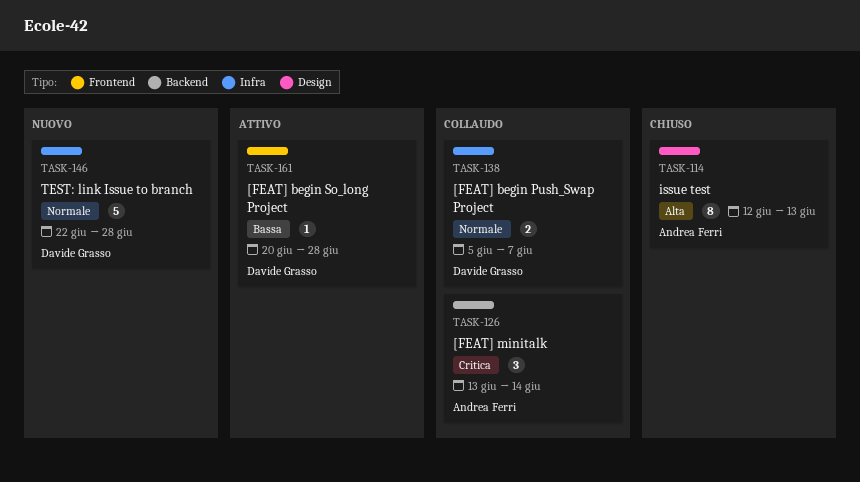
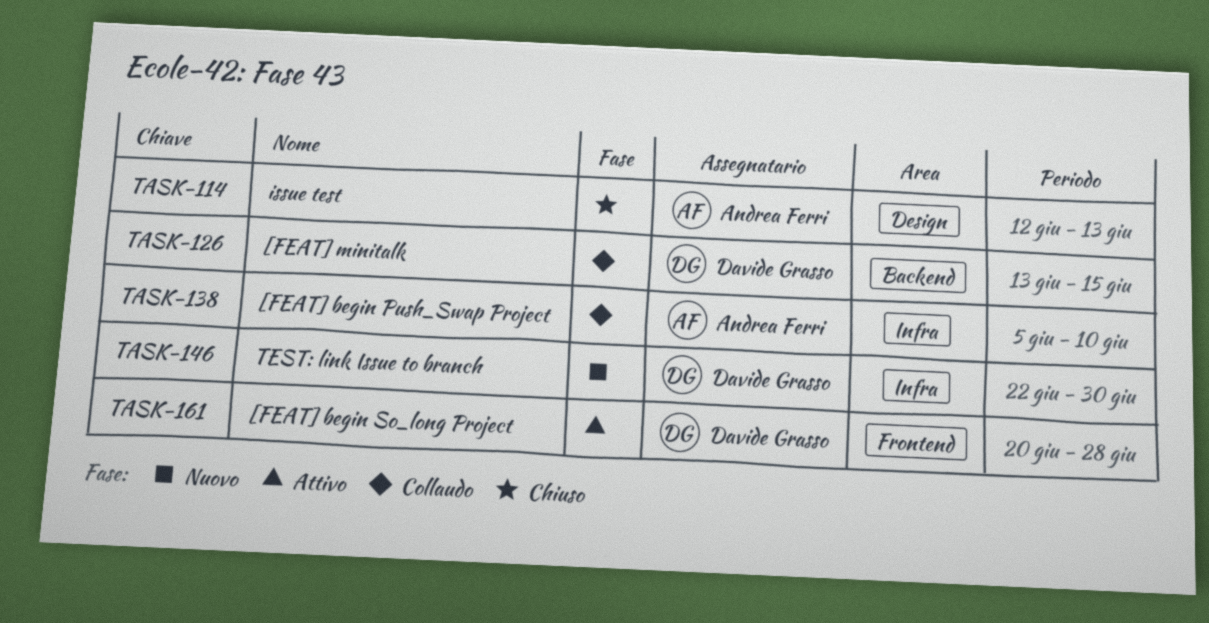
TASK-126, owner: Andrea Ferri -> Davide Grasso
TASK-126, due: Jun 14 -> Jun 15
TASK-138, owner: Davide Grasso -> Andrea Ferri
TASK-138, due: Jun 7 -> Jun 10
TASK-146, due: Jun 28 -> Jun 30

